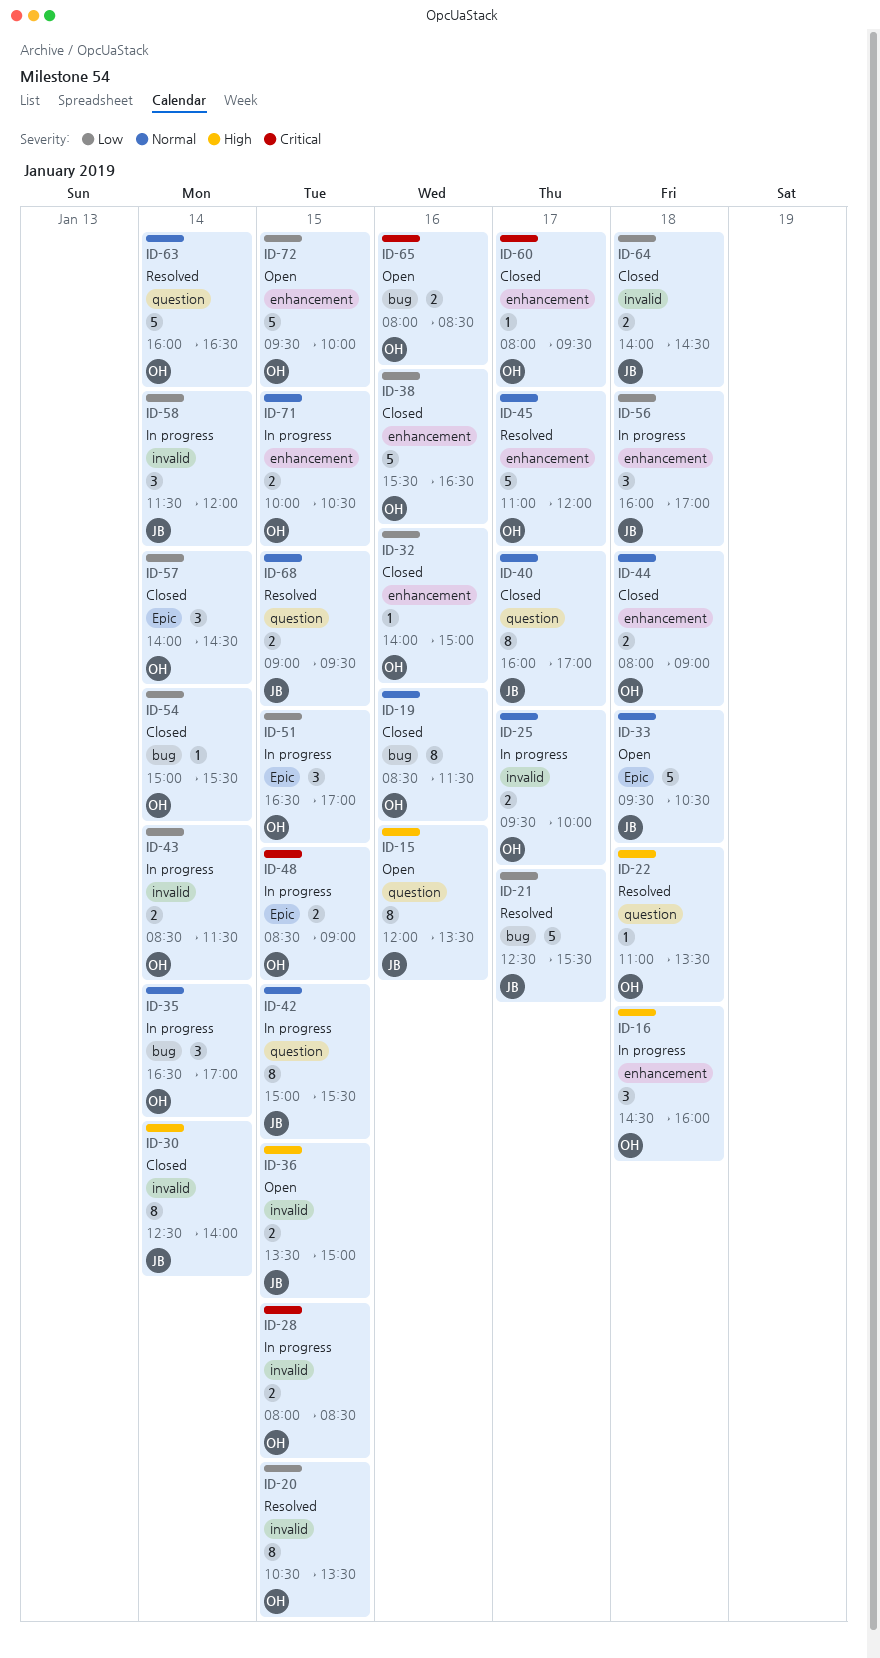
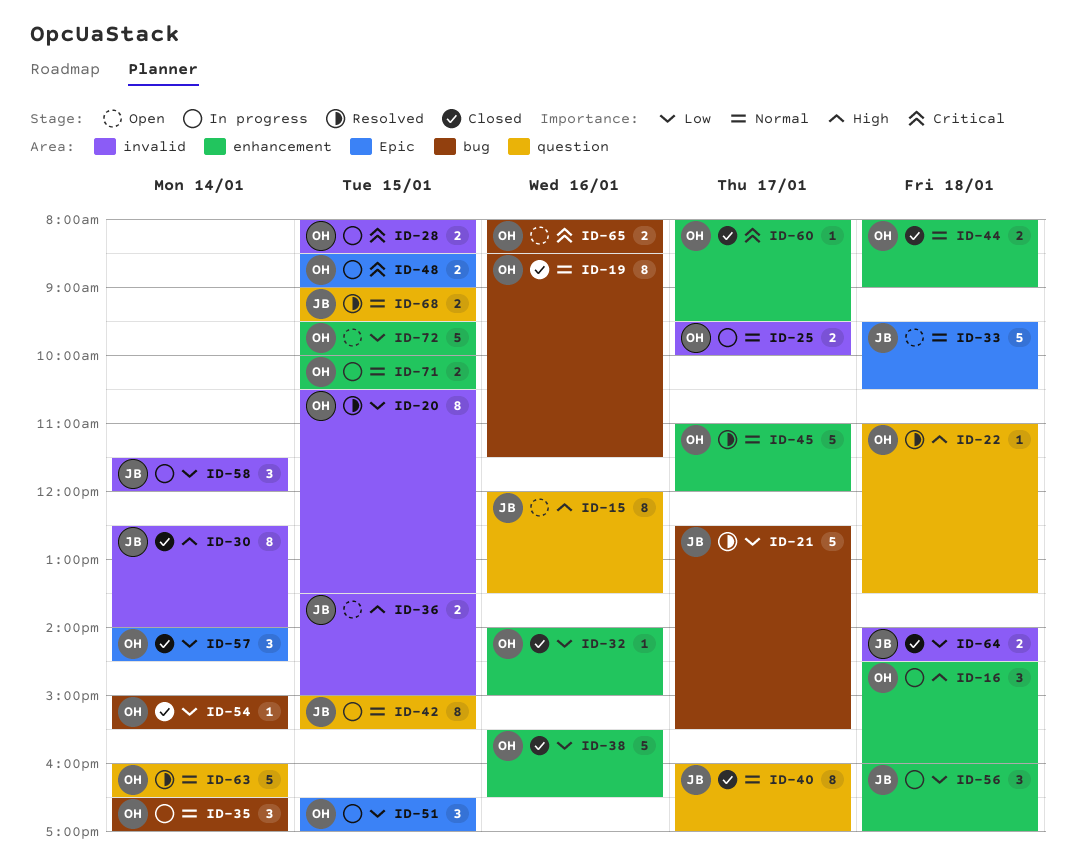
ID-43: present -> none

